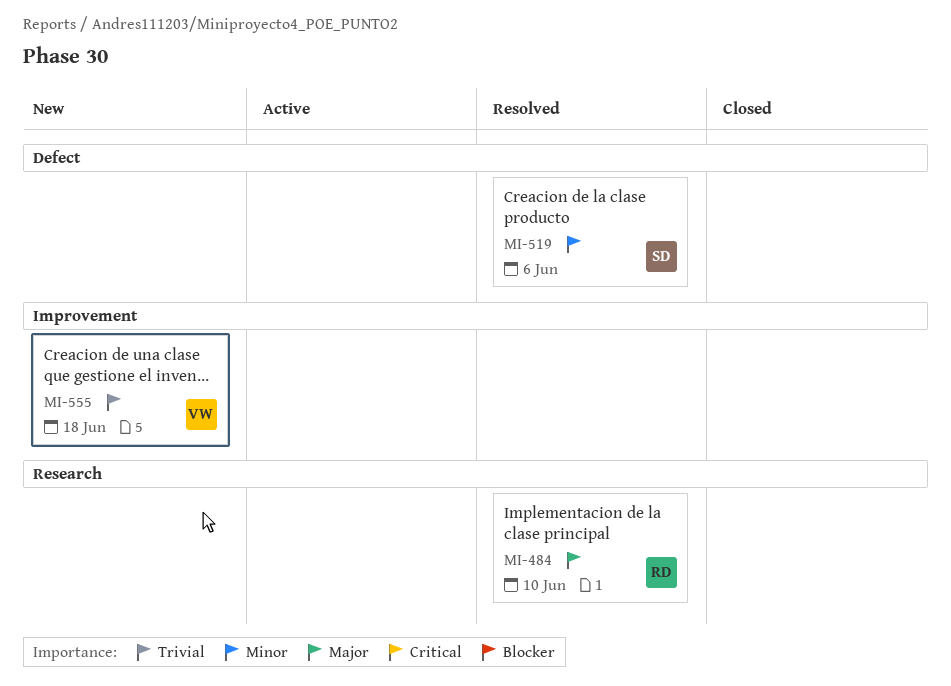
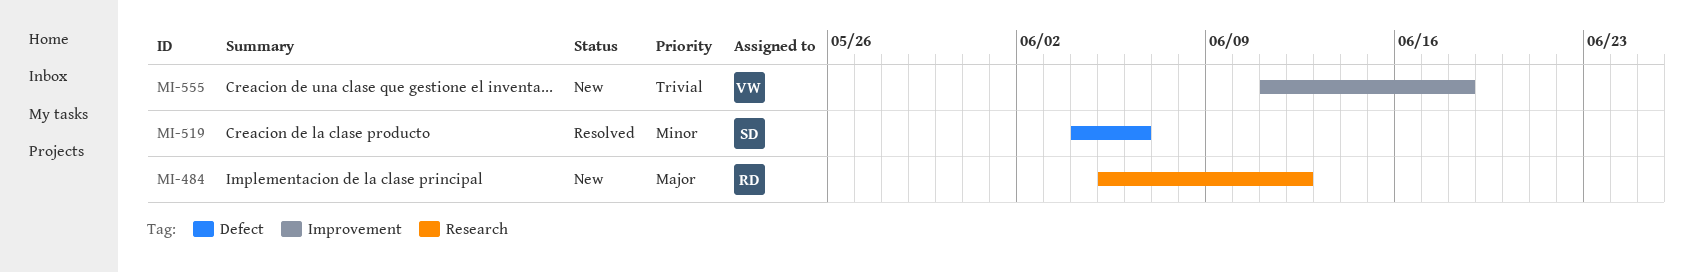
MI-484, status: Resolved -> New
MI-484, due: Jun 10 -> Jun 12

